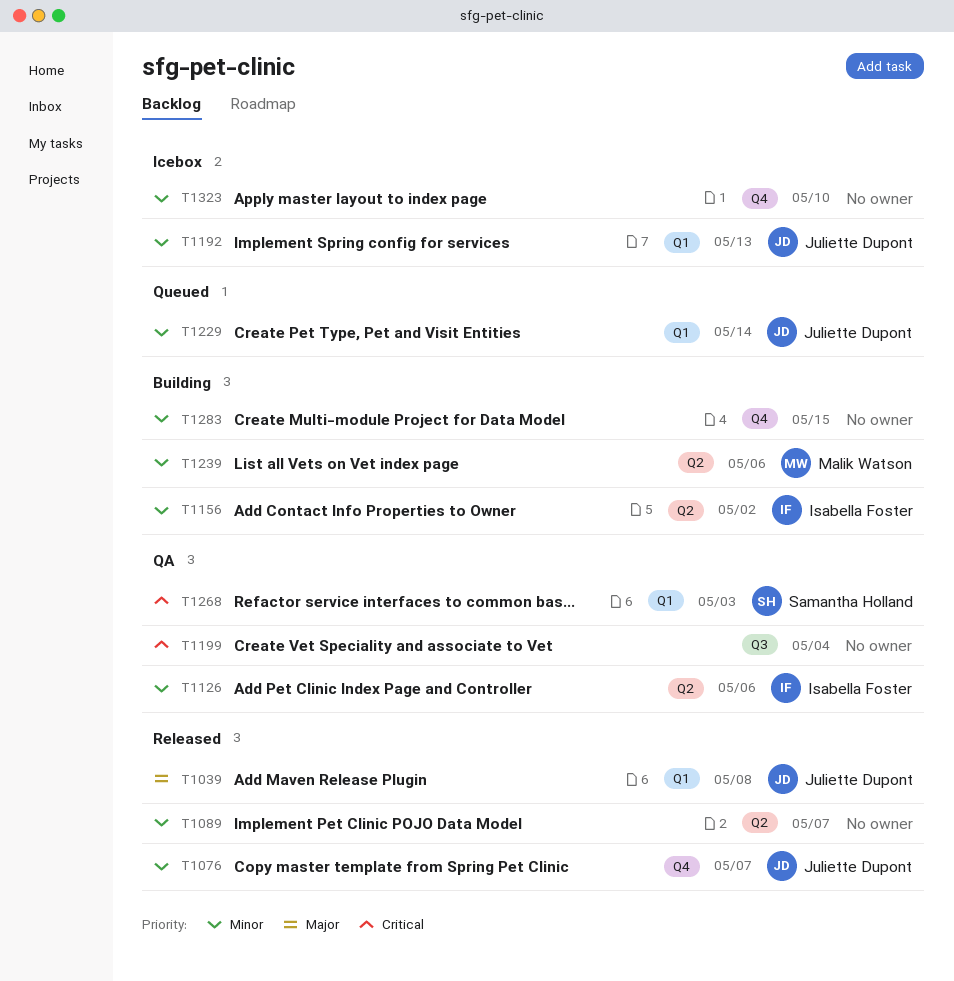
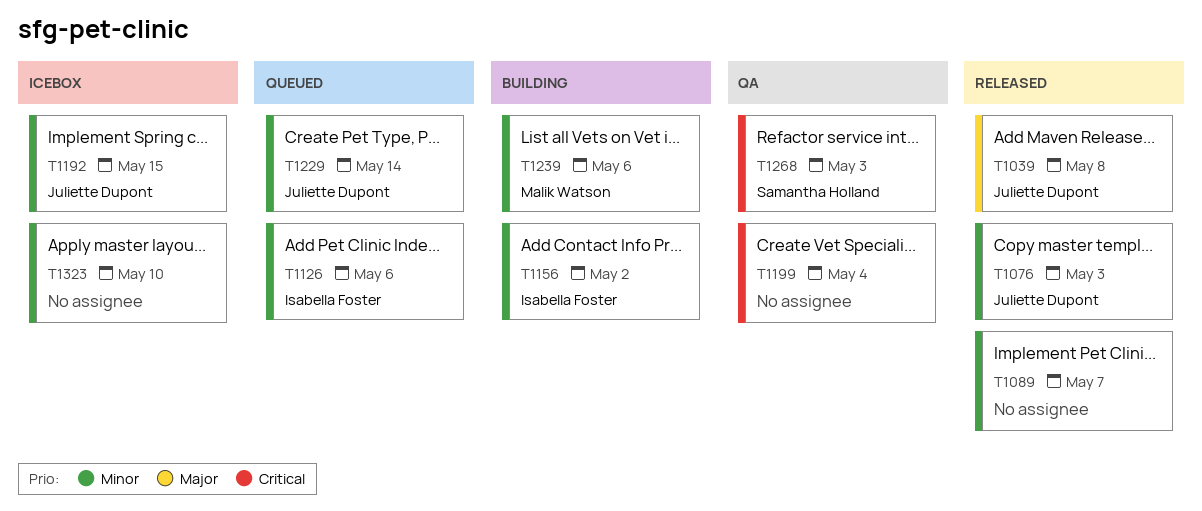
T1076, due: May 7 -> May 3
T1126, status: QA -> Queued
T1192, due: May 13 -> May 15
T1283: present -> none

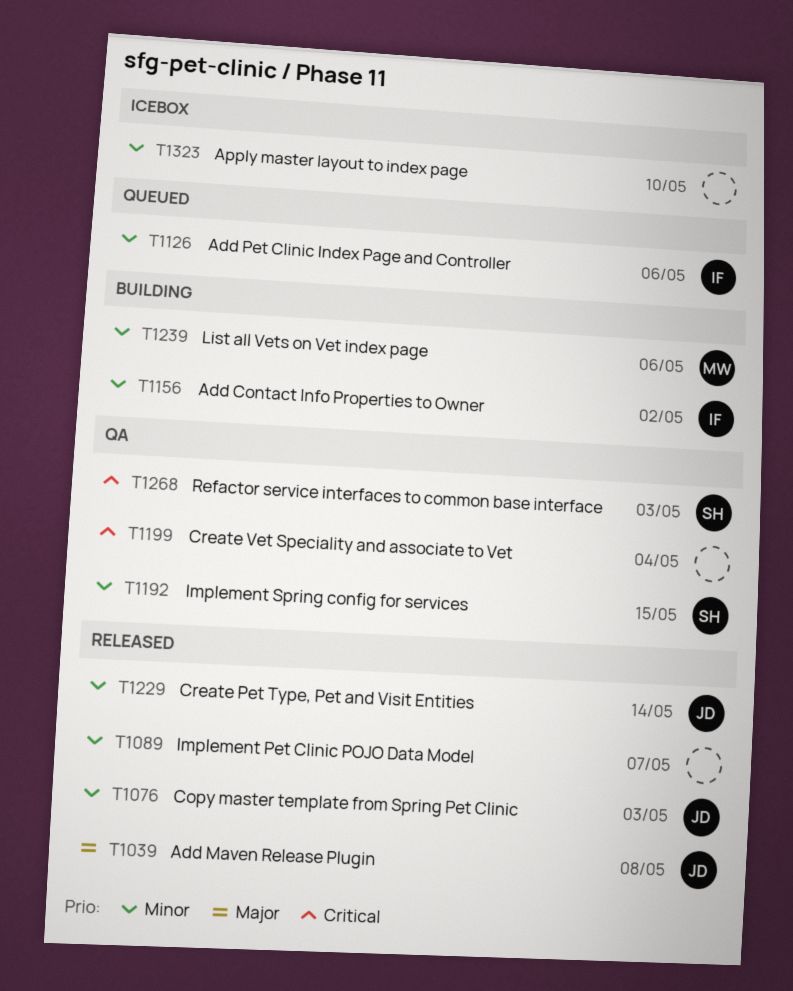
T1192, status: Icebox -> QA
T1192, owner: Juliette Dupont -> Samantha Holland
T1229, status: Queued -> Released

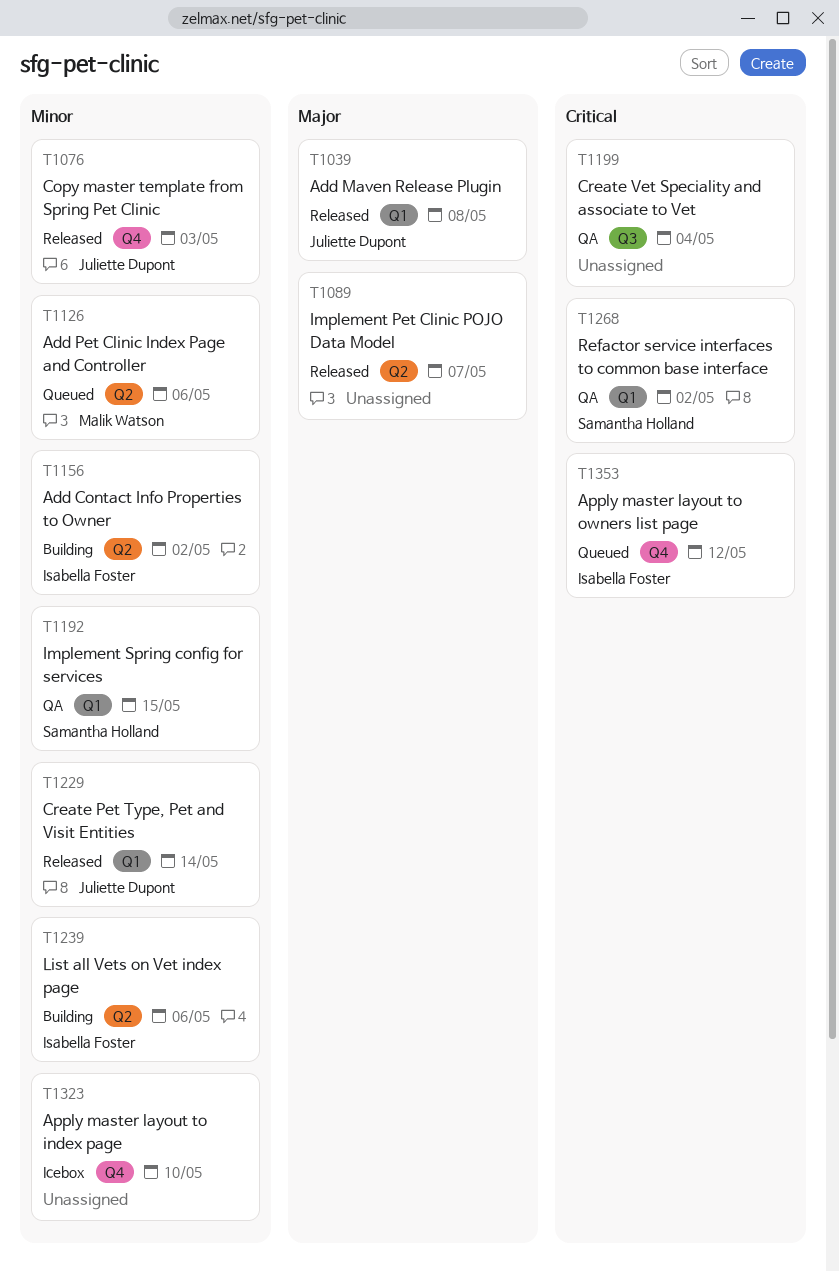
T1089, priority: Minor -> Major
T1126, owner: Isabella Foster -> Malik Watson
T1239, owner: Malik Watson -> Isabella Foster
T1268, due: May 3 -> May 2
T1353: none -> present

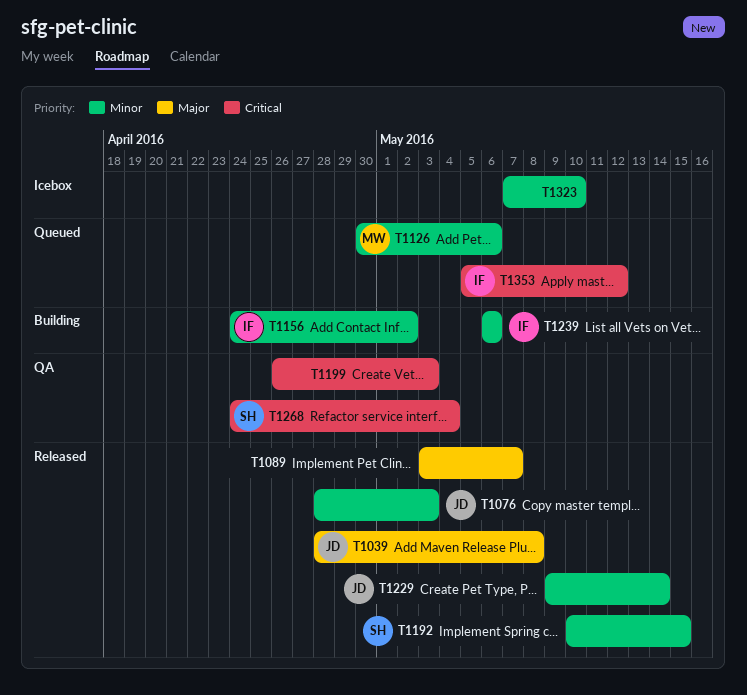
T1192, status: QA -> Released
T1199, due: May 4 -> May 3
T1268, due: May 2 -> May 4

